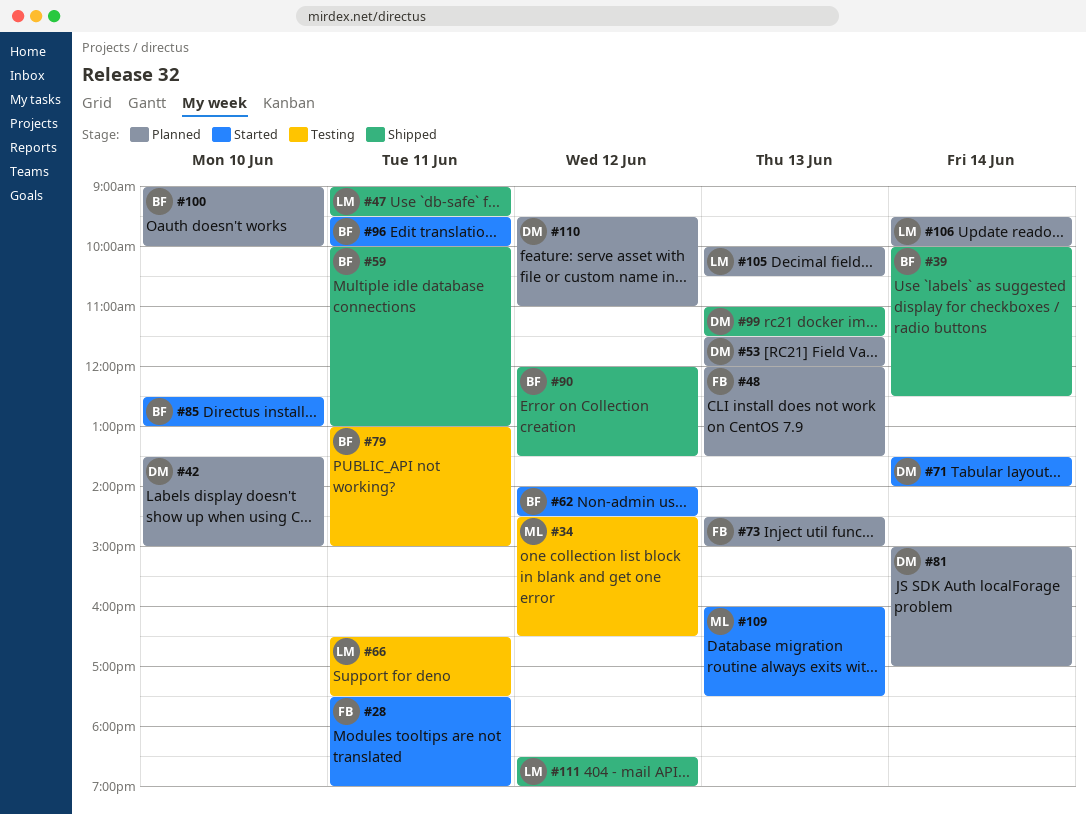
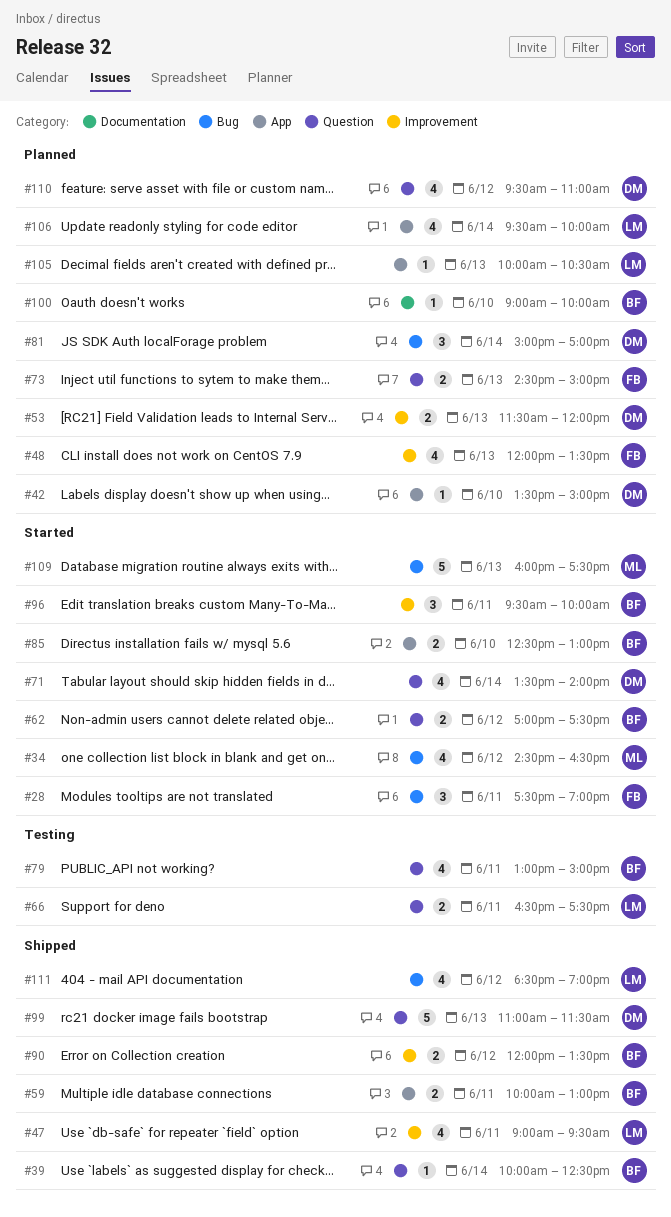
#34, status: Testing -> Started
#62, begins: 14:00 -> 17:00
#62, ends: 14:30 -> 17:30

